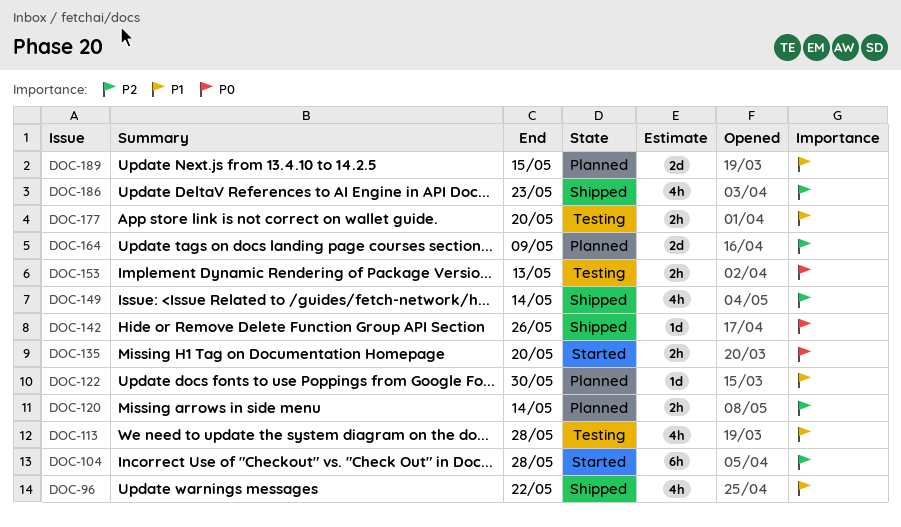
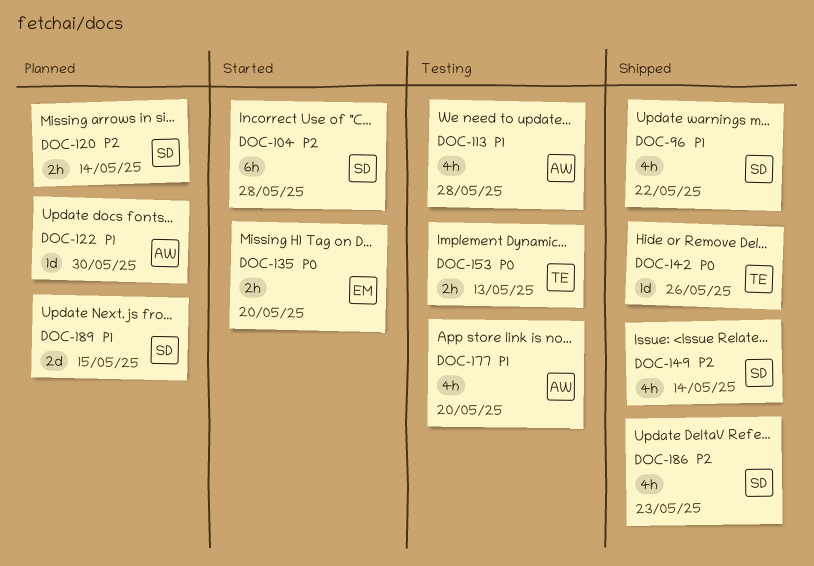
DOC-164: present -> none
DOC-177, estimate: 2h -> 4h

